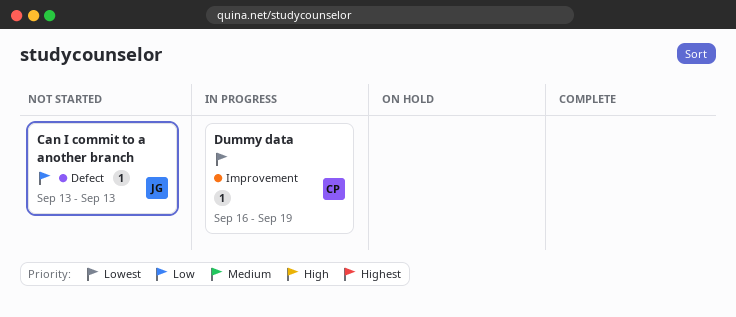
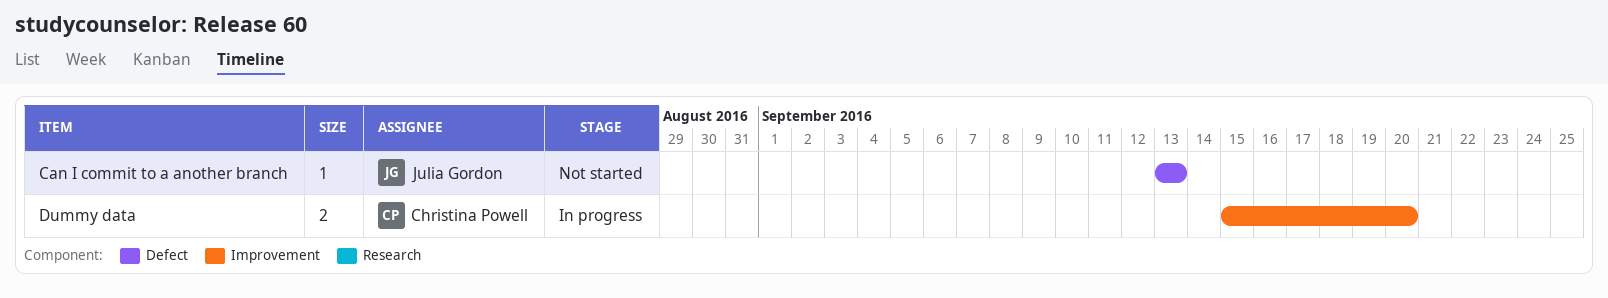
Dummy data, estimate: 1 -> 2
Dummy data, start: Sep 16 -> Sep 15
Dummy data, due: Sep 19 -> Sep 20

